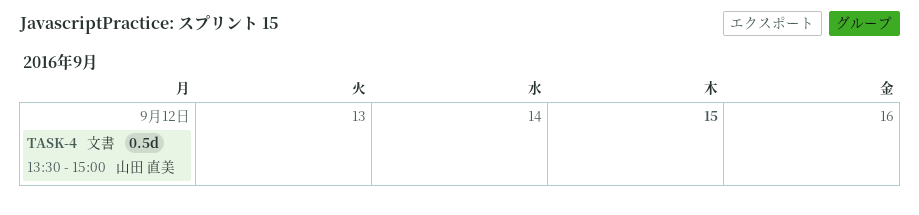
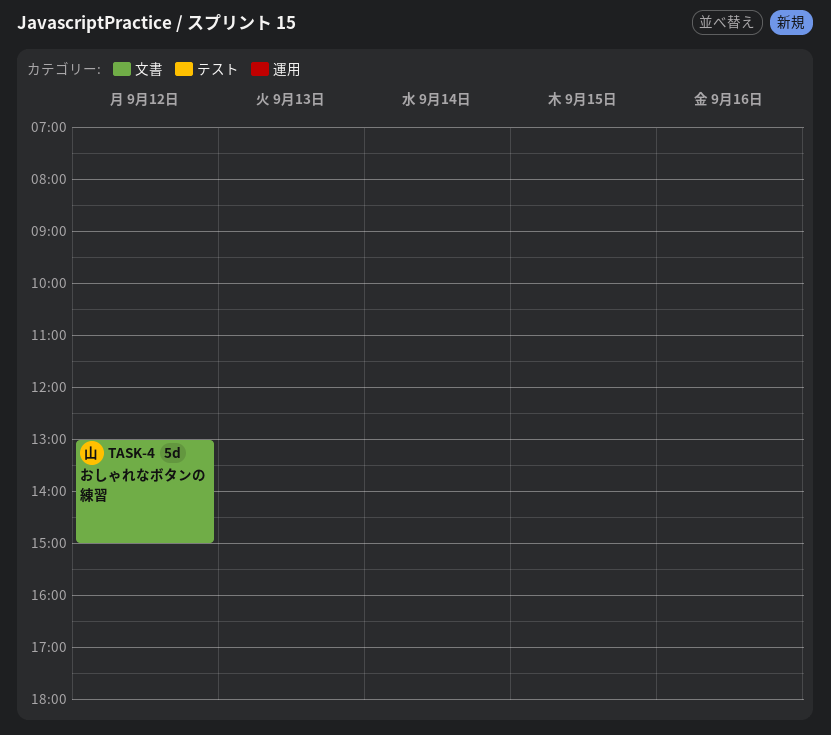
TASK-4, estimate: 0.5d -> 5d
TASK-4, begins: 13:30 -> 13:00

